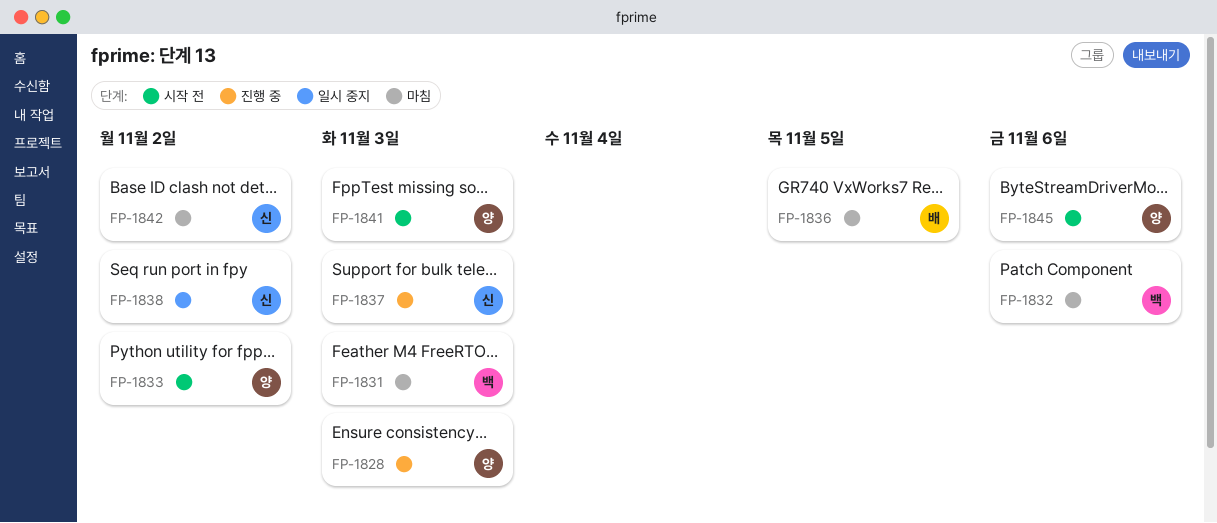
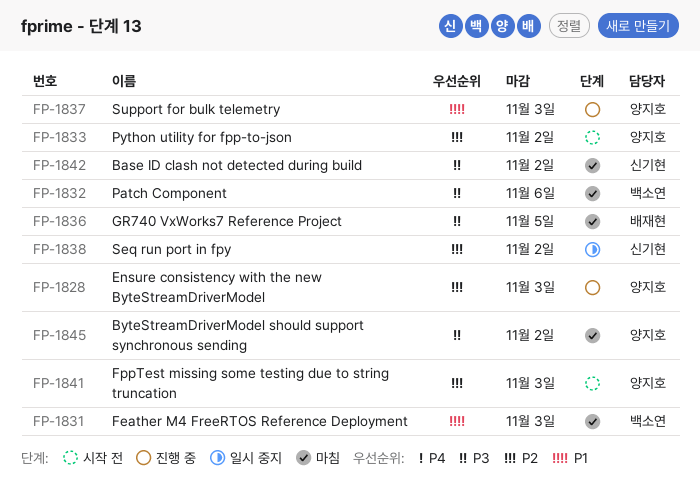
FP-1837, owner: 신기현 -> 양지호
FP-1845, status: 시작 전 -> 마침
FP-1845, due: Nov 6 -> Nov 2

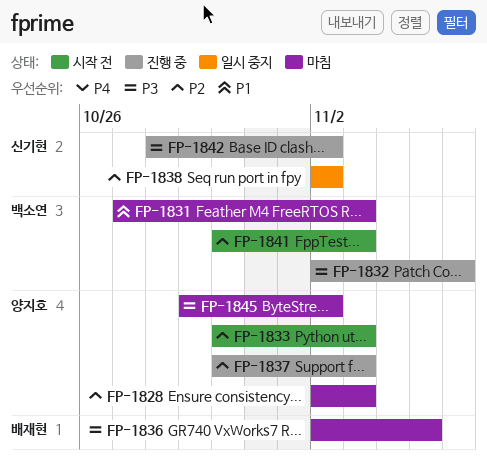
FP-1828, status: 진행 중 -> 마침
FP-1832, status: 마침 -> 진행 중
FP-1833, due: Nov 2 -> Nov 3
FP-1837, priority: P1 -> P2
FP-1841, owner: 양지호 -> 백소연
FP-1842, status: 마침 -> 진행 중

